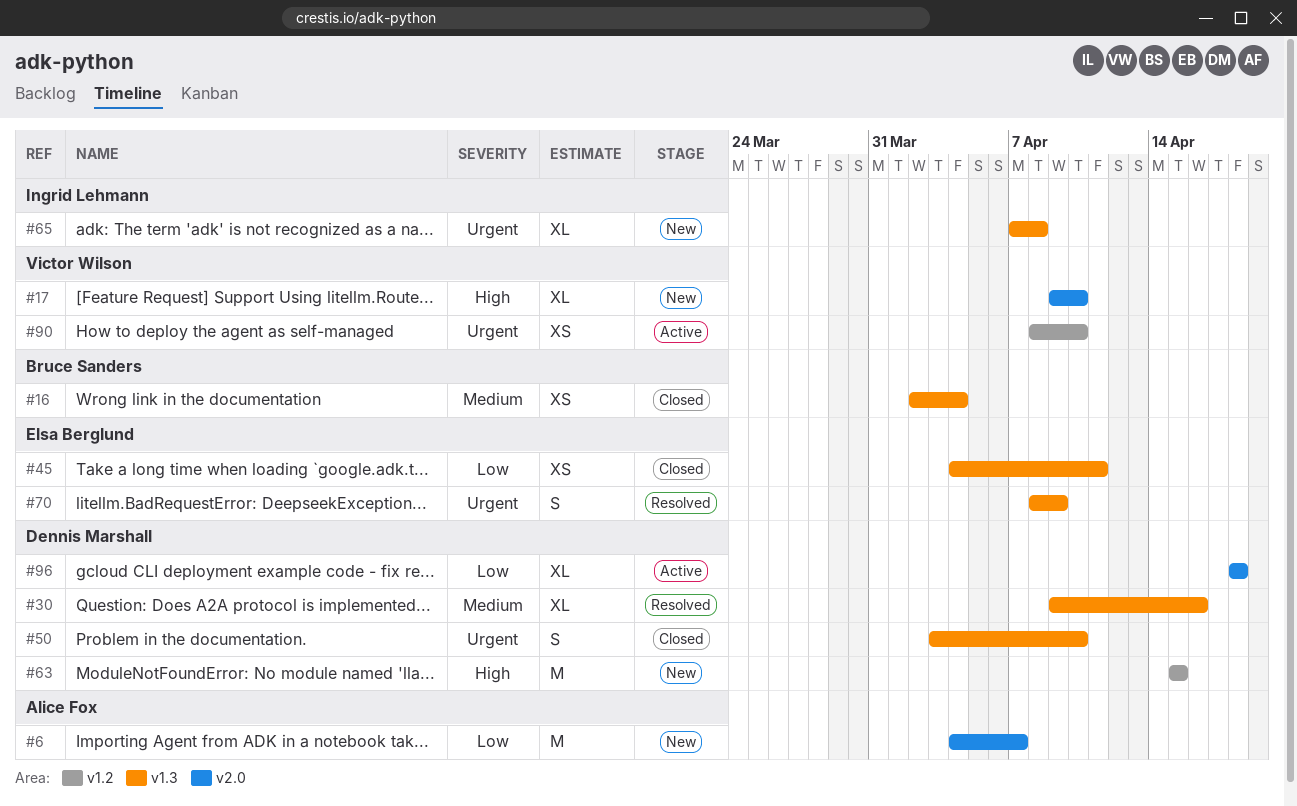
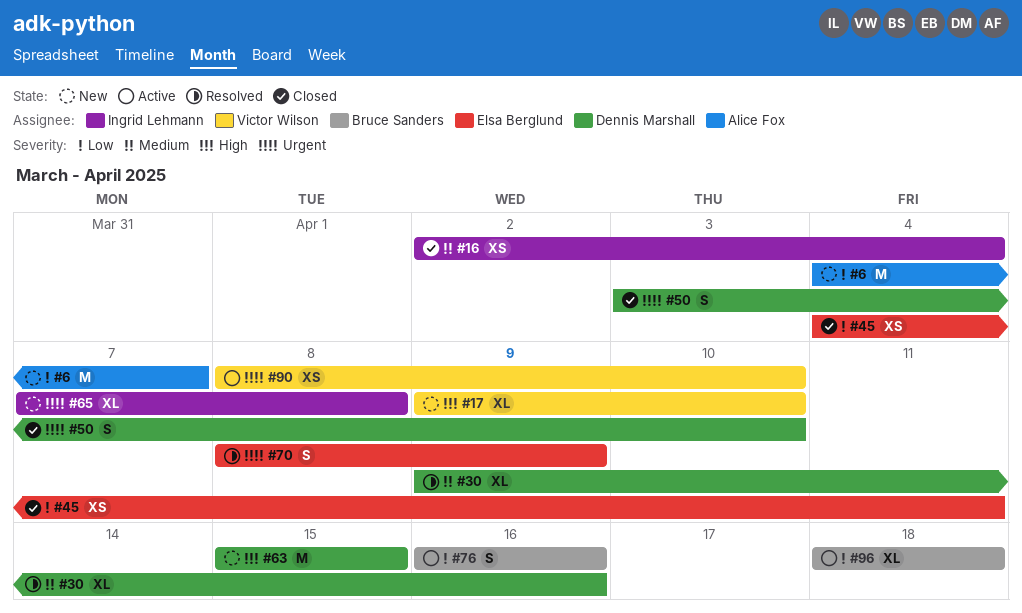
#16, owner: Bruce Sanders -> Ingrid Lehmann
#76: none -> present
#96, owner: Dennis Marshall -> Bruce Sanders

